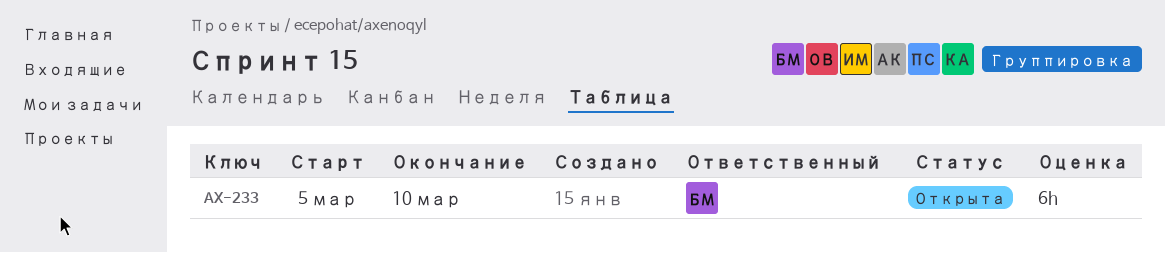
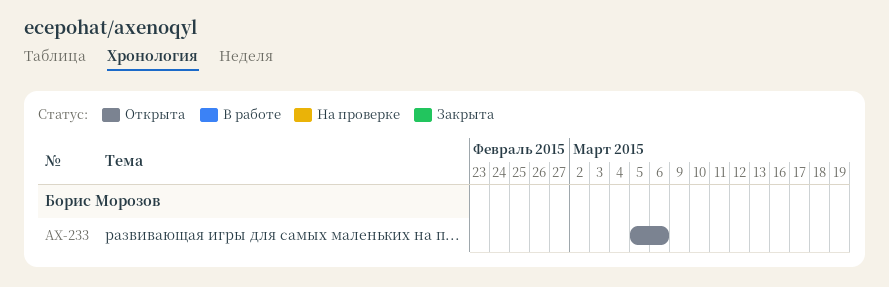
AX-233, due: Mar 10 -> Mar 6

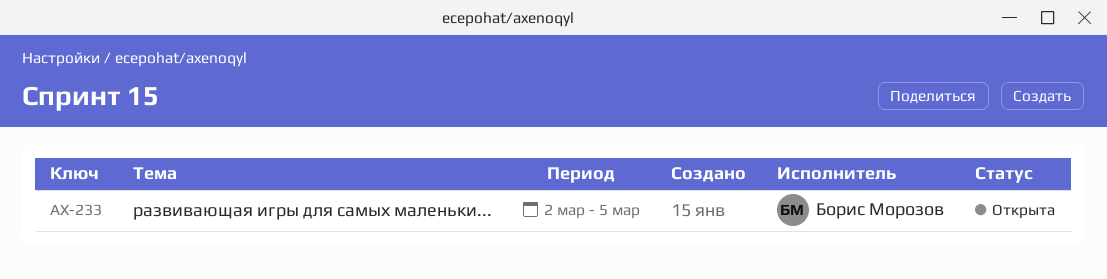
AX-233, start: Mar 5 -> Mar 2
AX-233, due: Mar 6 -> Mar 5

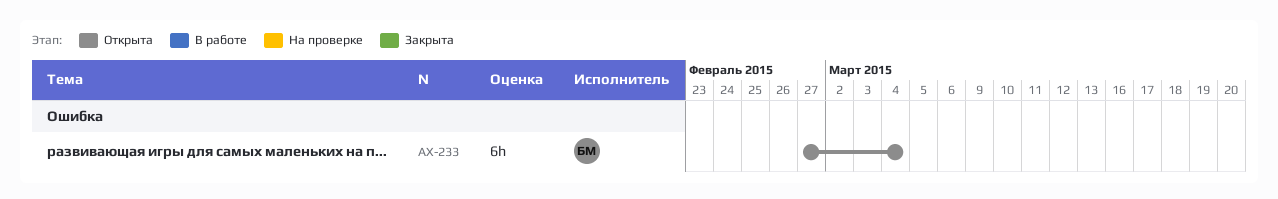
AX-233, start: Mar 2 -> Feb 27
AX-233, due: Mar 5 -> Mar 4

